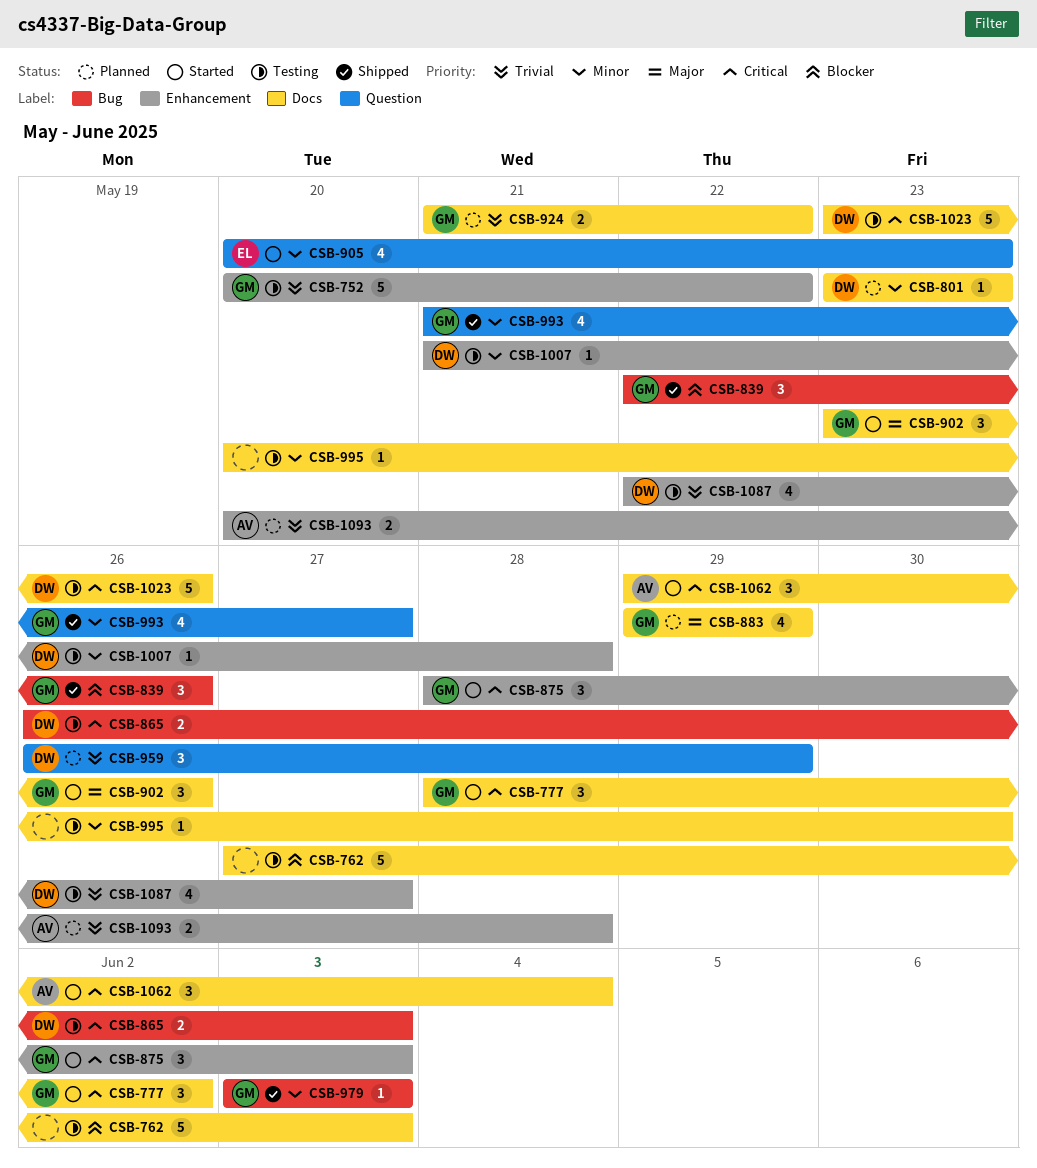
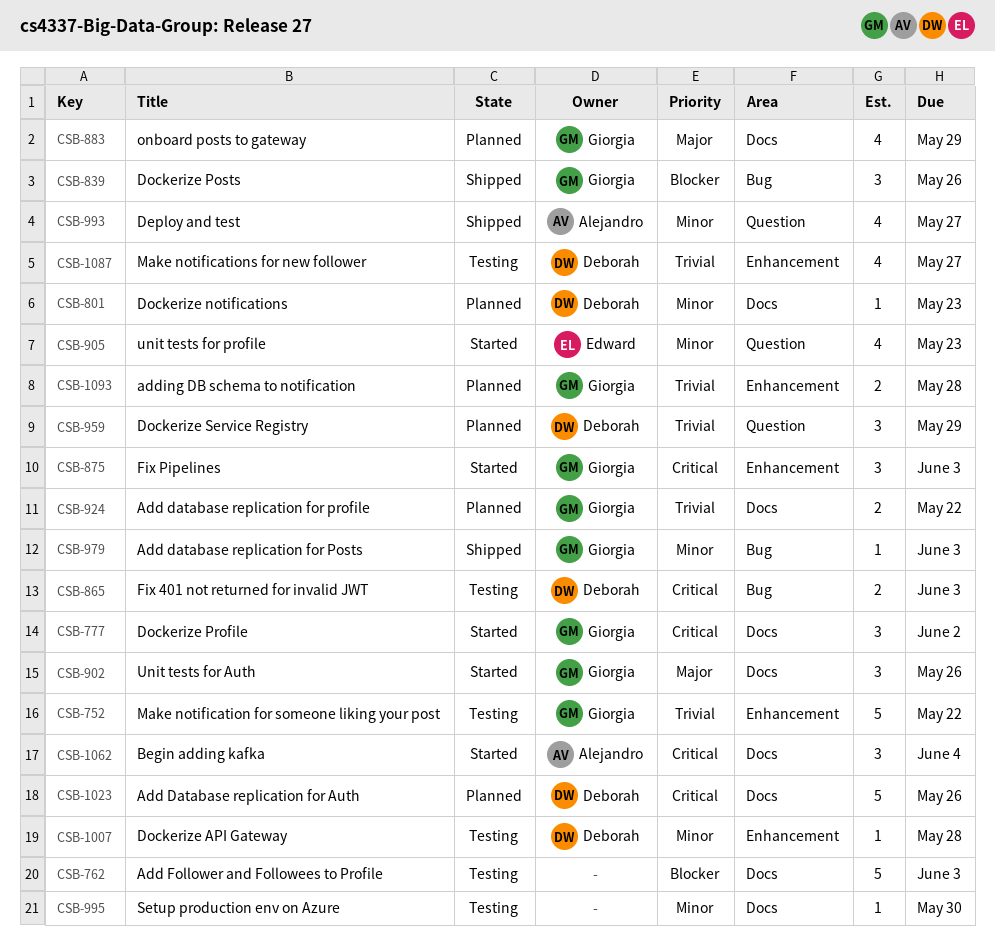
CSB-993, owner: Giorgia -> Alejandro
CSB-1023, status: Testing -> Planned
CSB-1093, owner: Alejandro -> Giorgia

